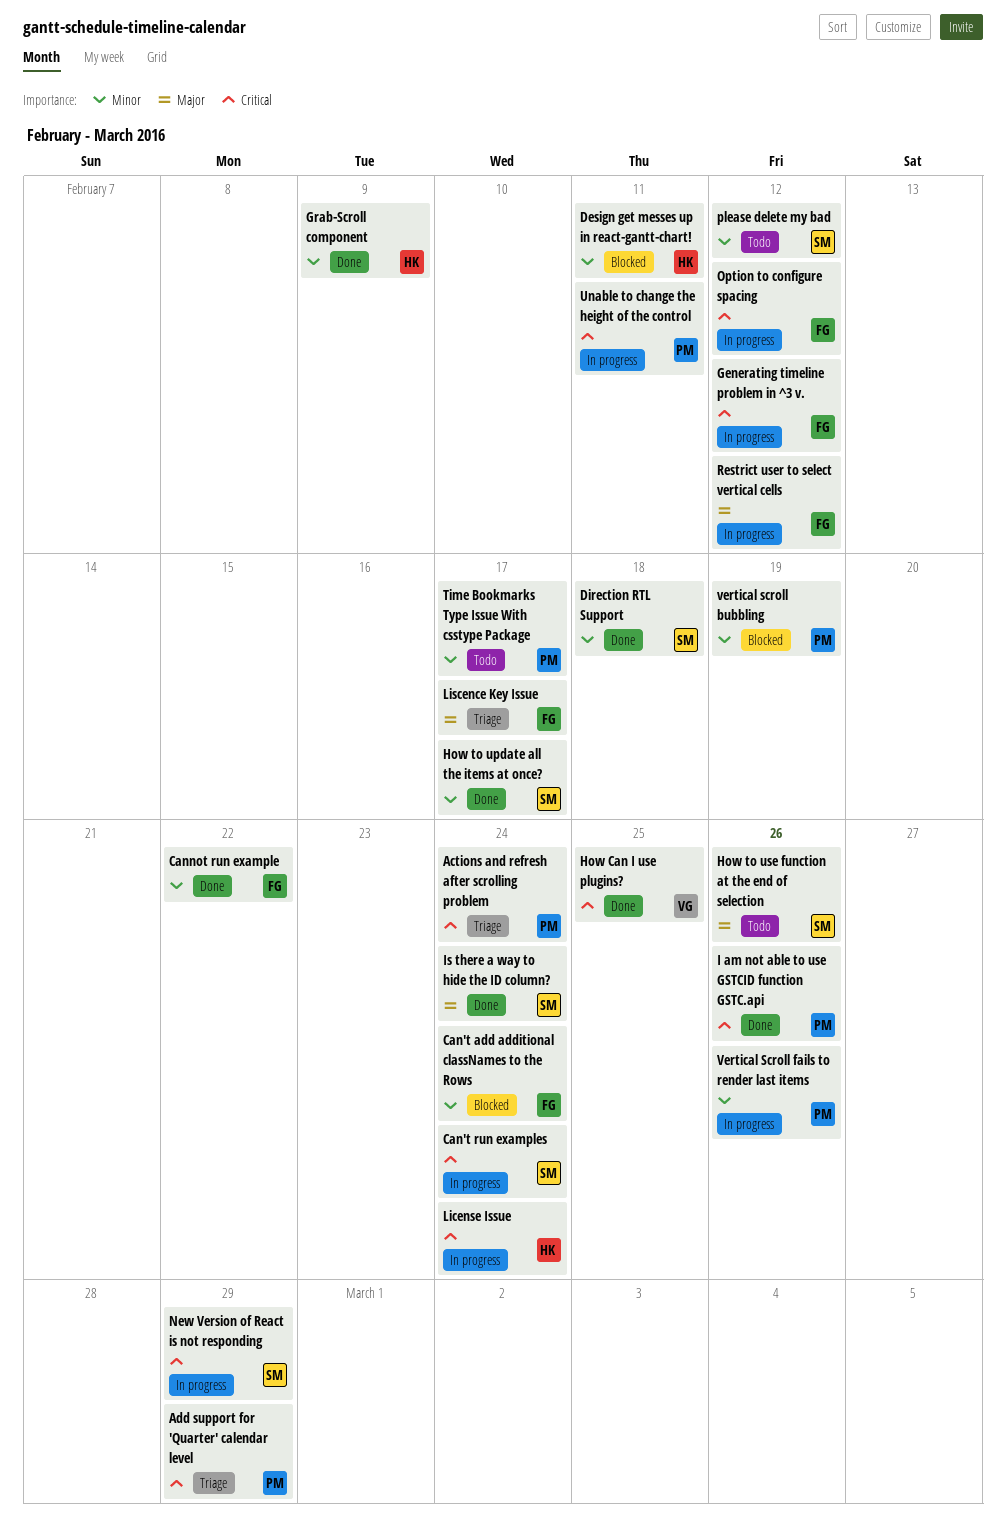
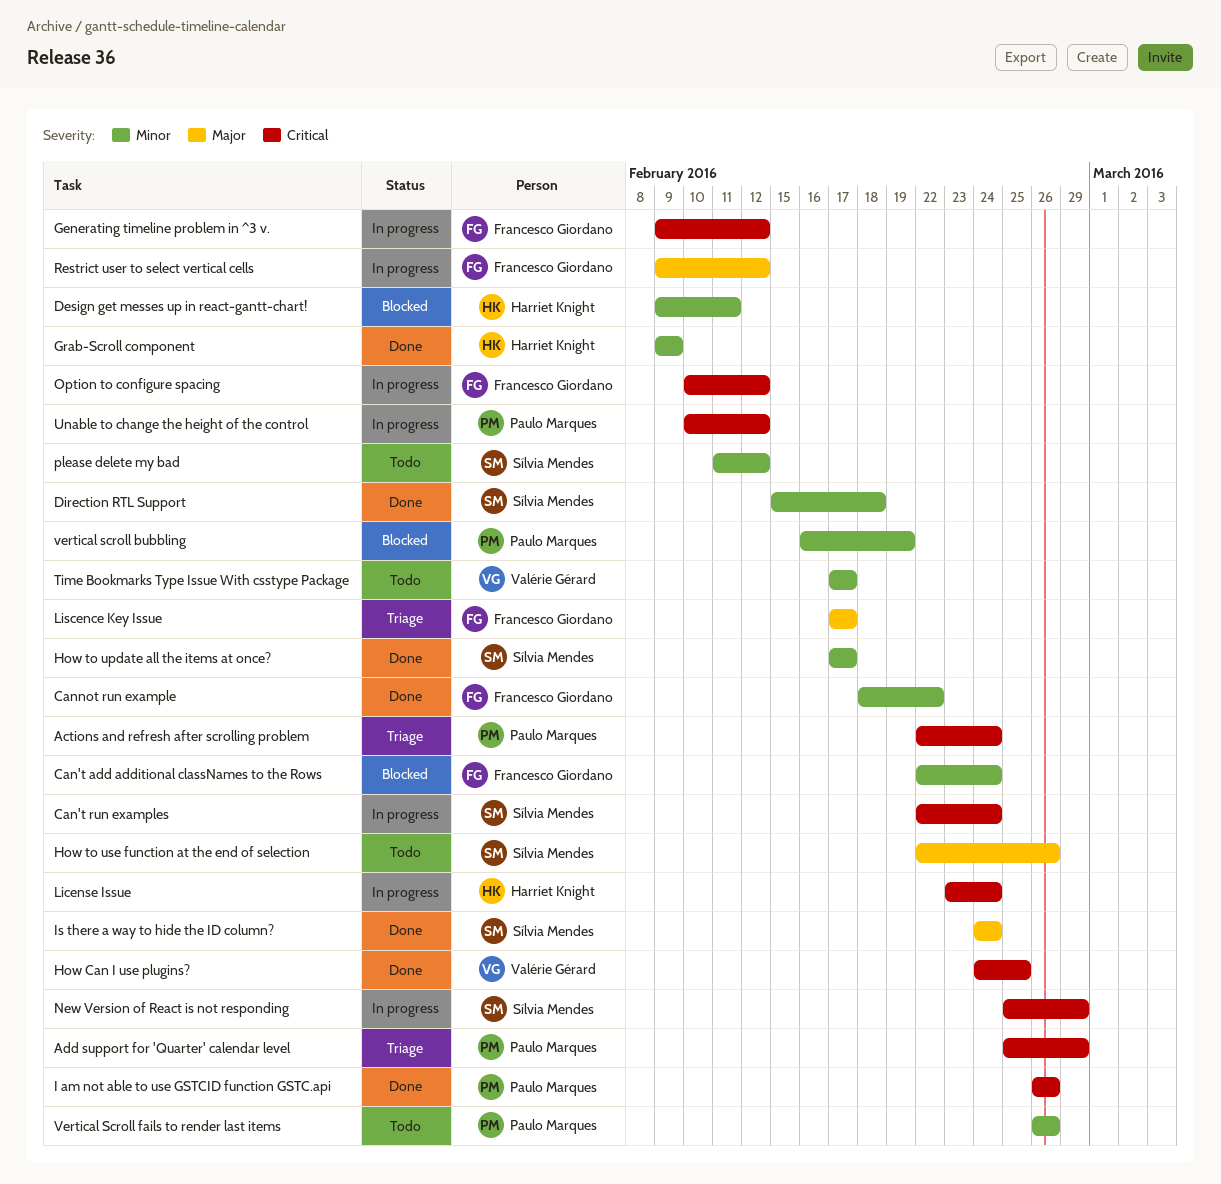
Time Bookmarks Type Issue With csstype Package, owner: Paulo Marques -> Valérie Gérard
Unable to change the height of the control, due: Feb 11 -> Feb 12
Vertical Scroll fails to render last items, status: In progress -> Todo

